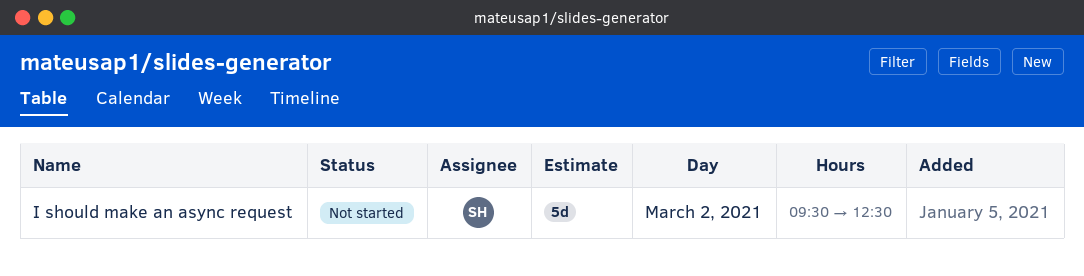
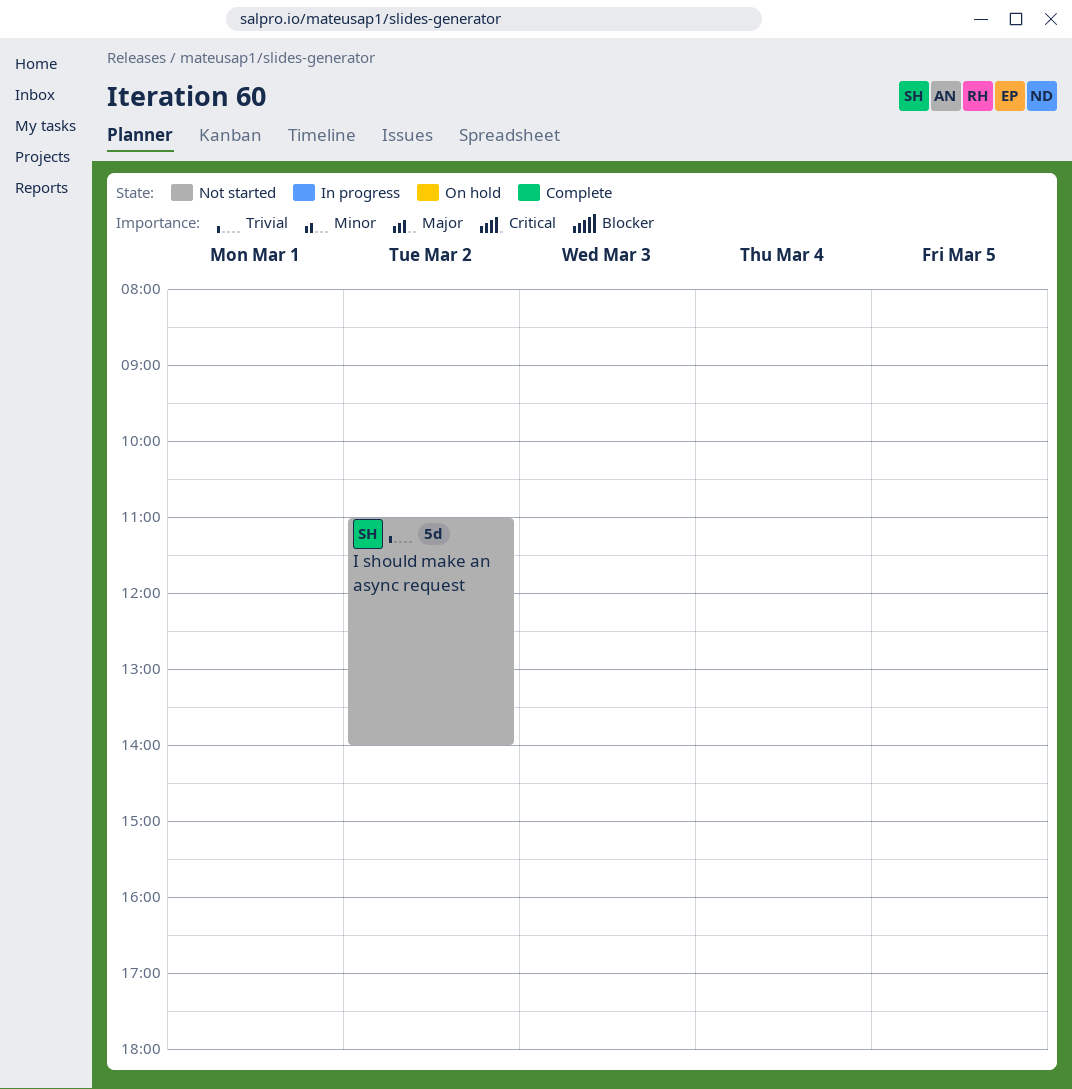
I should make an async request, begins: 09:30 -> 11:00
I should make an async request, ends: 12:30 -> 14:00

